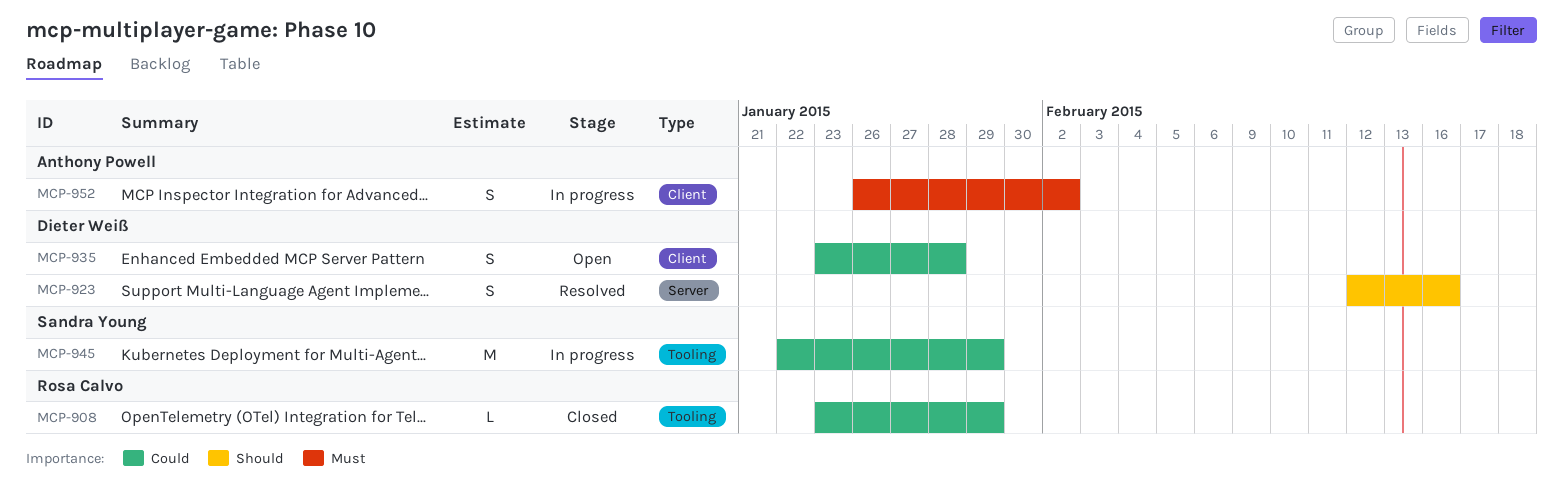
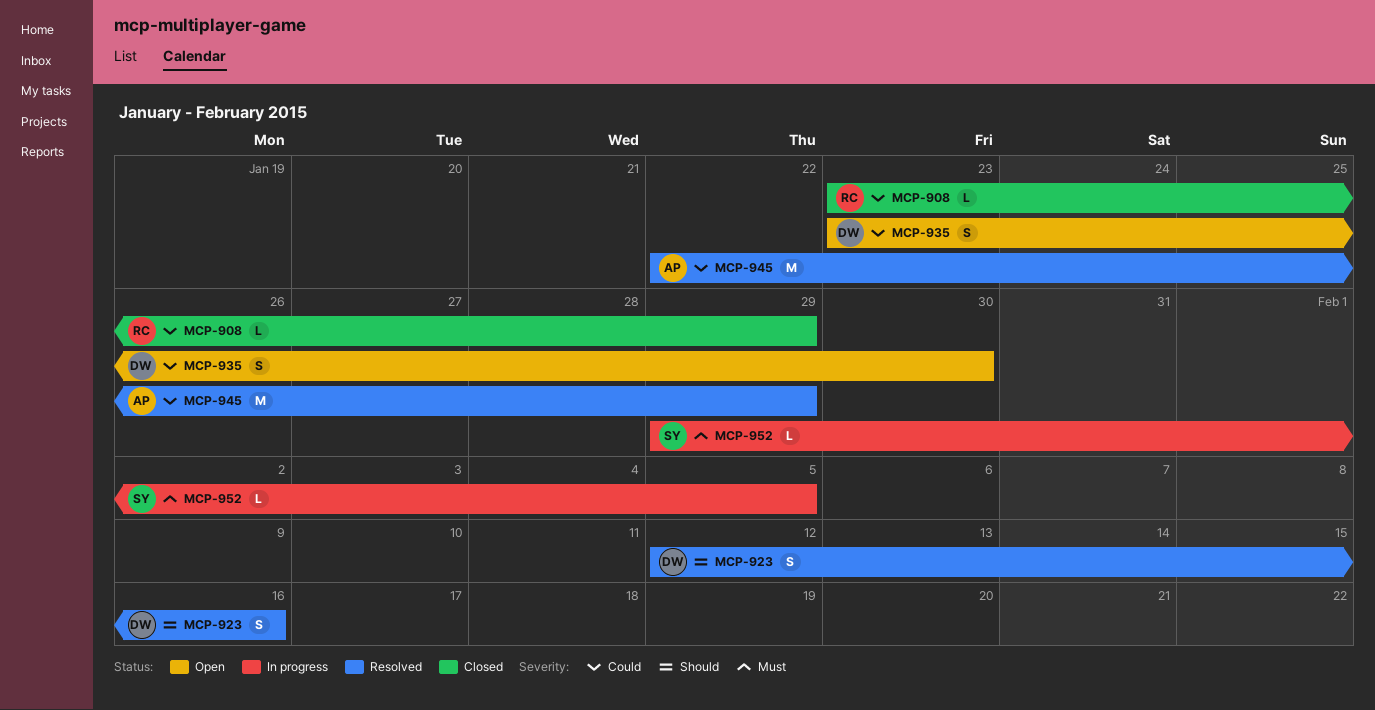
MCP-935, due: Jan 28 -> Jan 30
MCP-945, status: In progress -> Resolved
MCP-945, owner: Sandra Young -> Anthony Powell
MCP-952, owner: Anthony Powell -> Sandra Young
MCP-952, estimate: S -> L
MCP-952, start: Jan 26 -> Jan 29
MCP-952, due: Feb 2 -> Feb 5

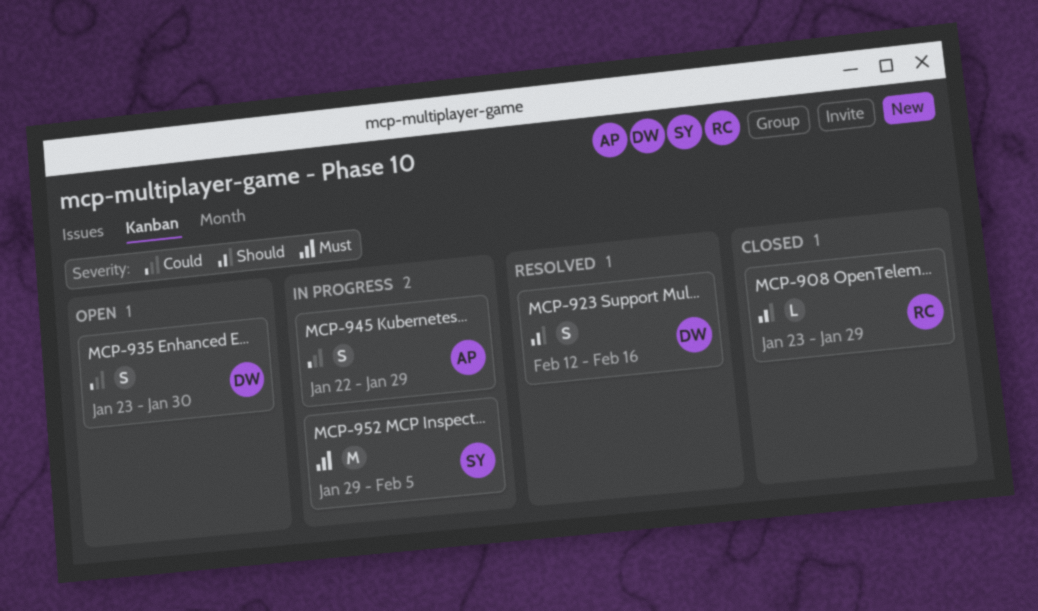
MCP-908, priority: Could -> Should
MCP-945, status: Resolved -> In progress
MCP-945, estimate: M -> S
MCP-952, estimate: L -> M

